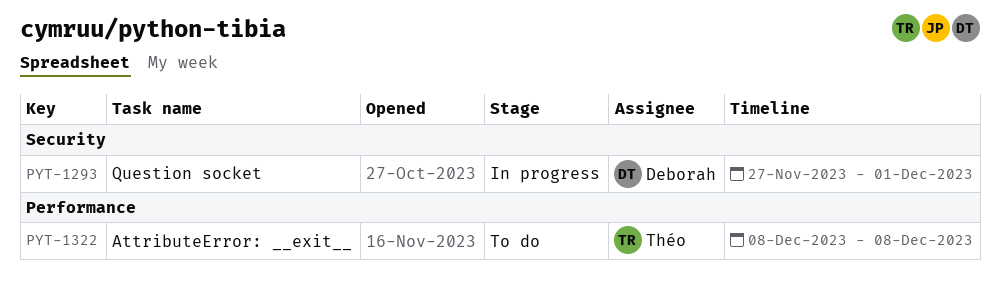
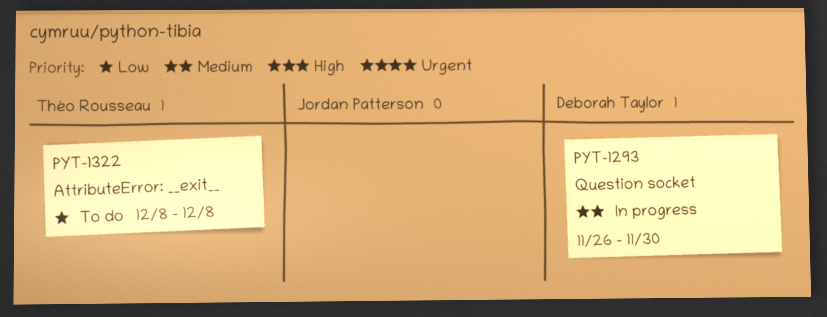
PYT-1293, start: Nov 27 -> Nov 26
PYT-1293, due: Dec 1 -> Nov 30

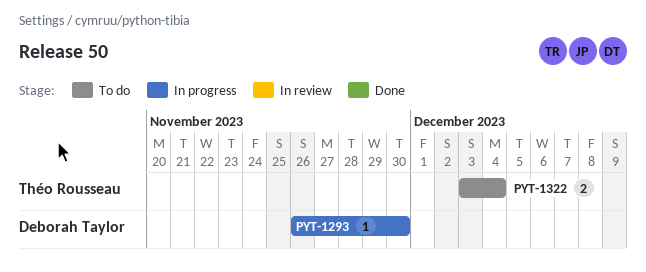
PYT-1322, start: Dec 8 -> Dec 3
PYT-1322, due: Dec 8 -> Dec 4

